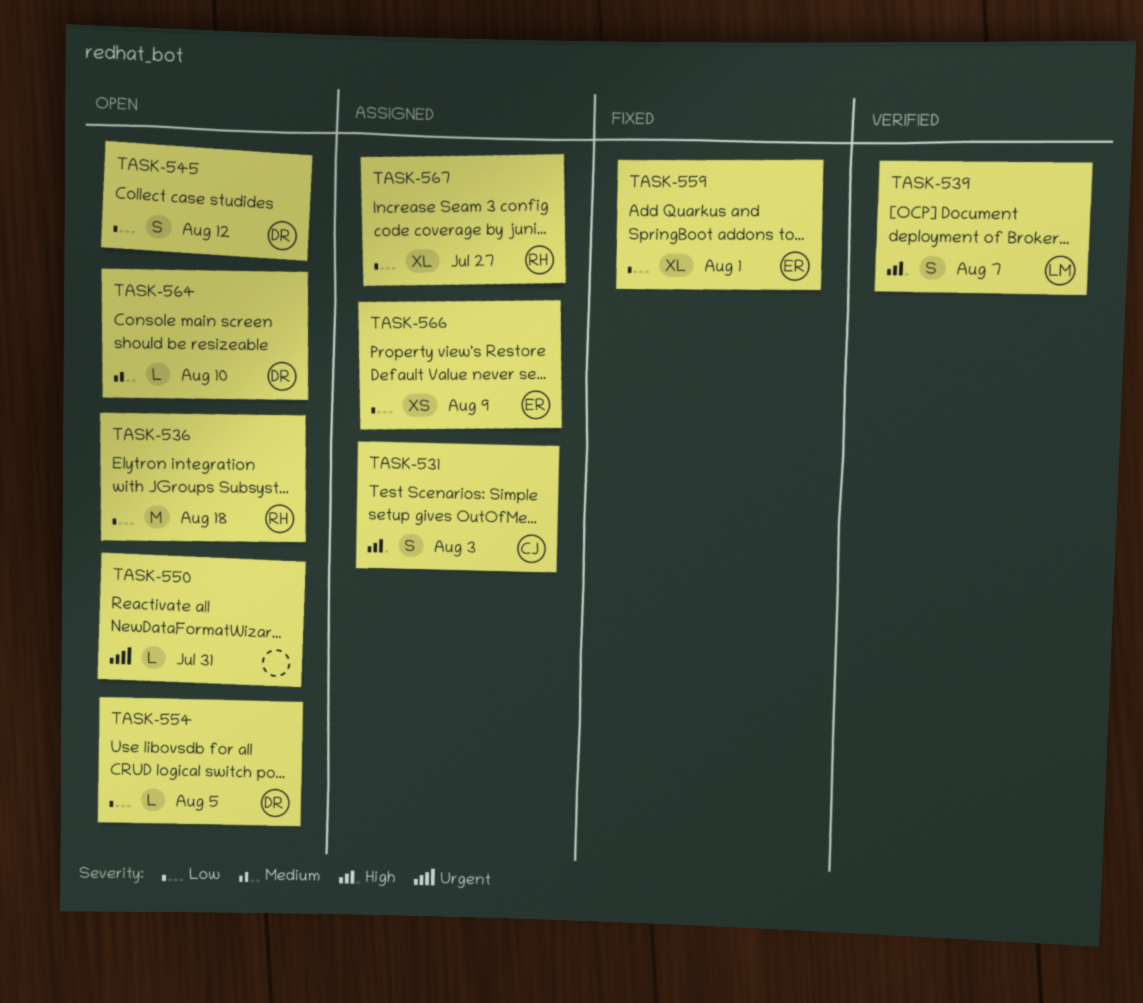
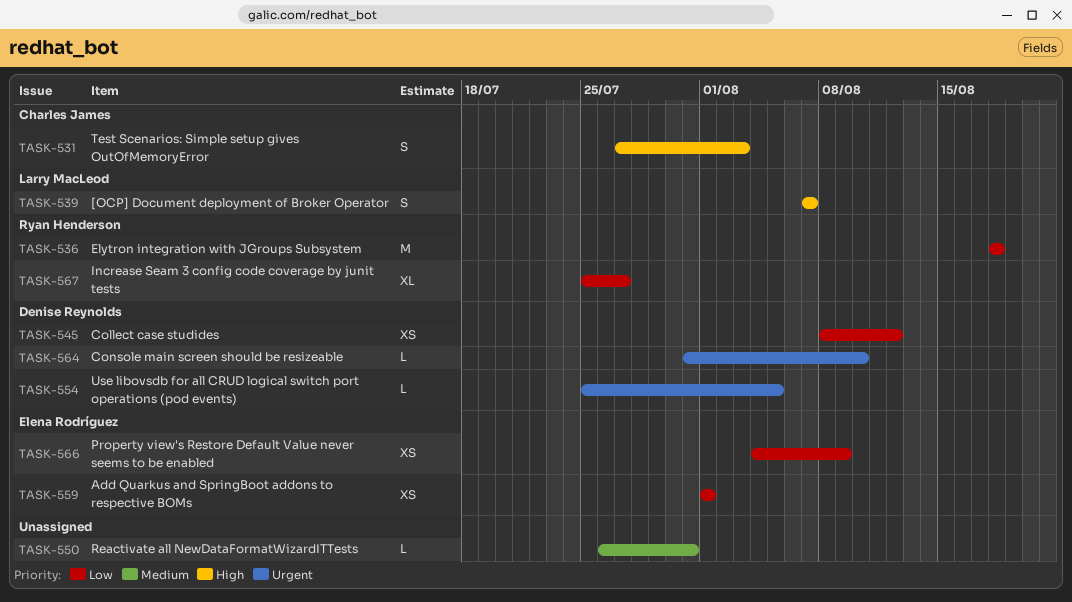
TASK-545, estimate: S -> XS
TASK-550, priority: Urgent -> Medium
TASK-554, priority: Low -> Urgent
TASK-559, estimate: XL -> XS
TASK-564, priority: Medium -> Urgent

